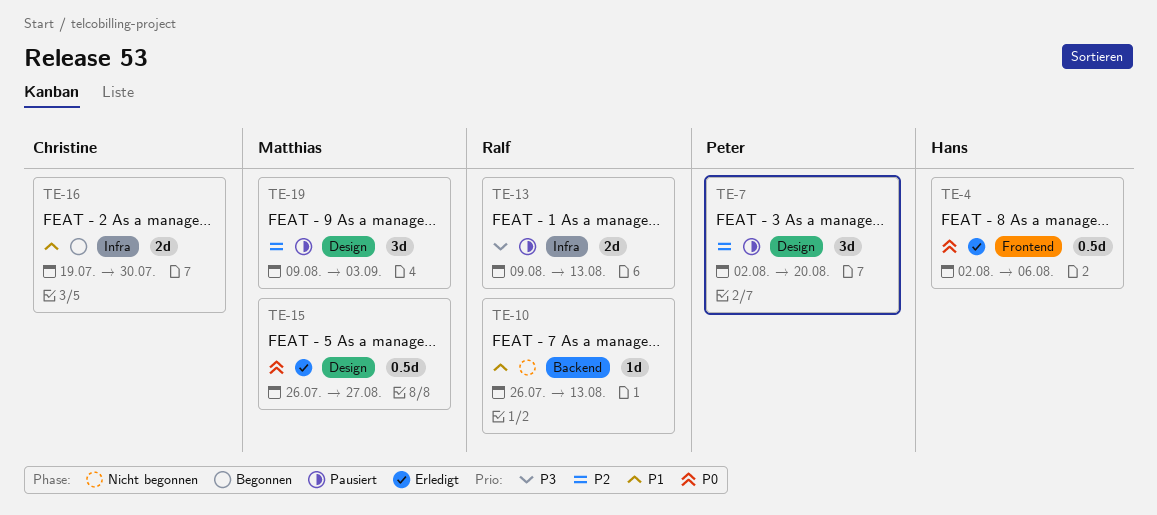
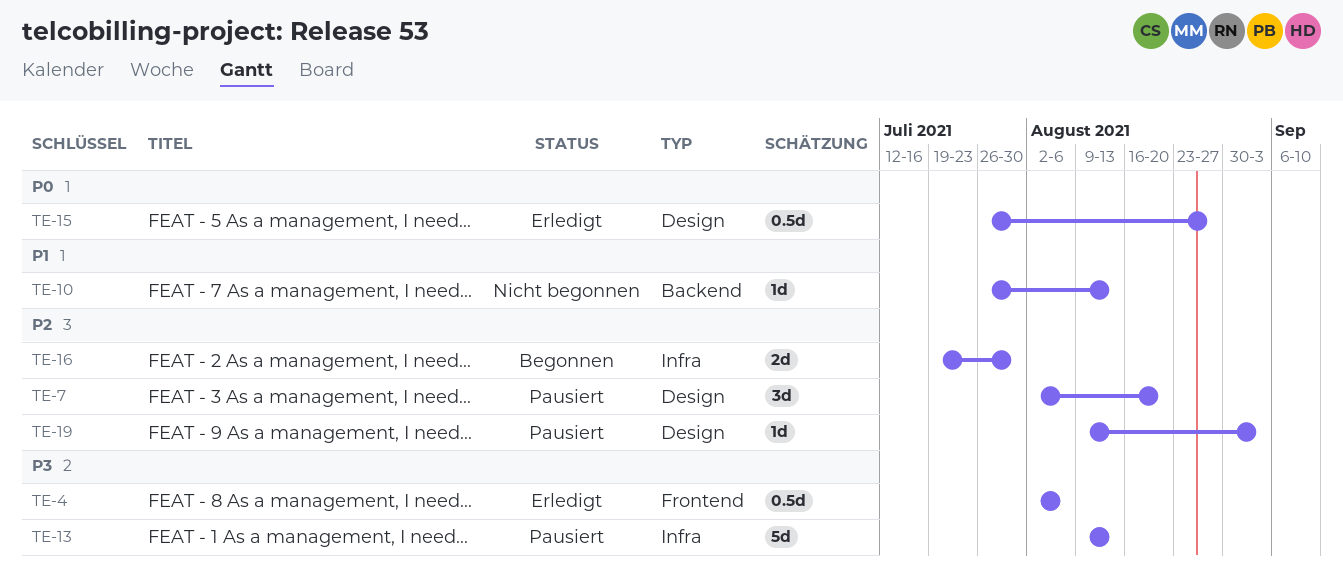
TE-4, priority: P0 -> P3
TE-13, estimate: 2d -> 5d
TE-16, priority: P1 -> P2
TE-19, estimate: 3d -> 1d

